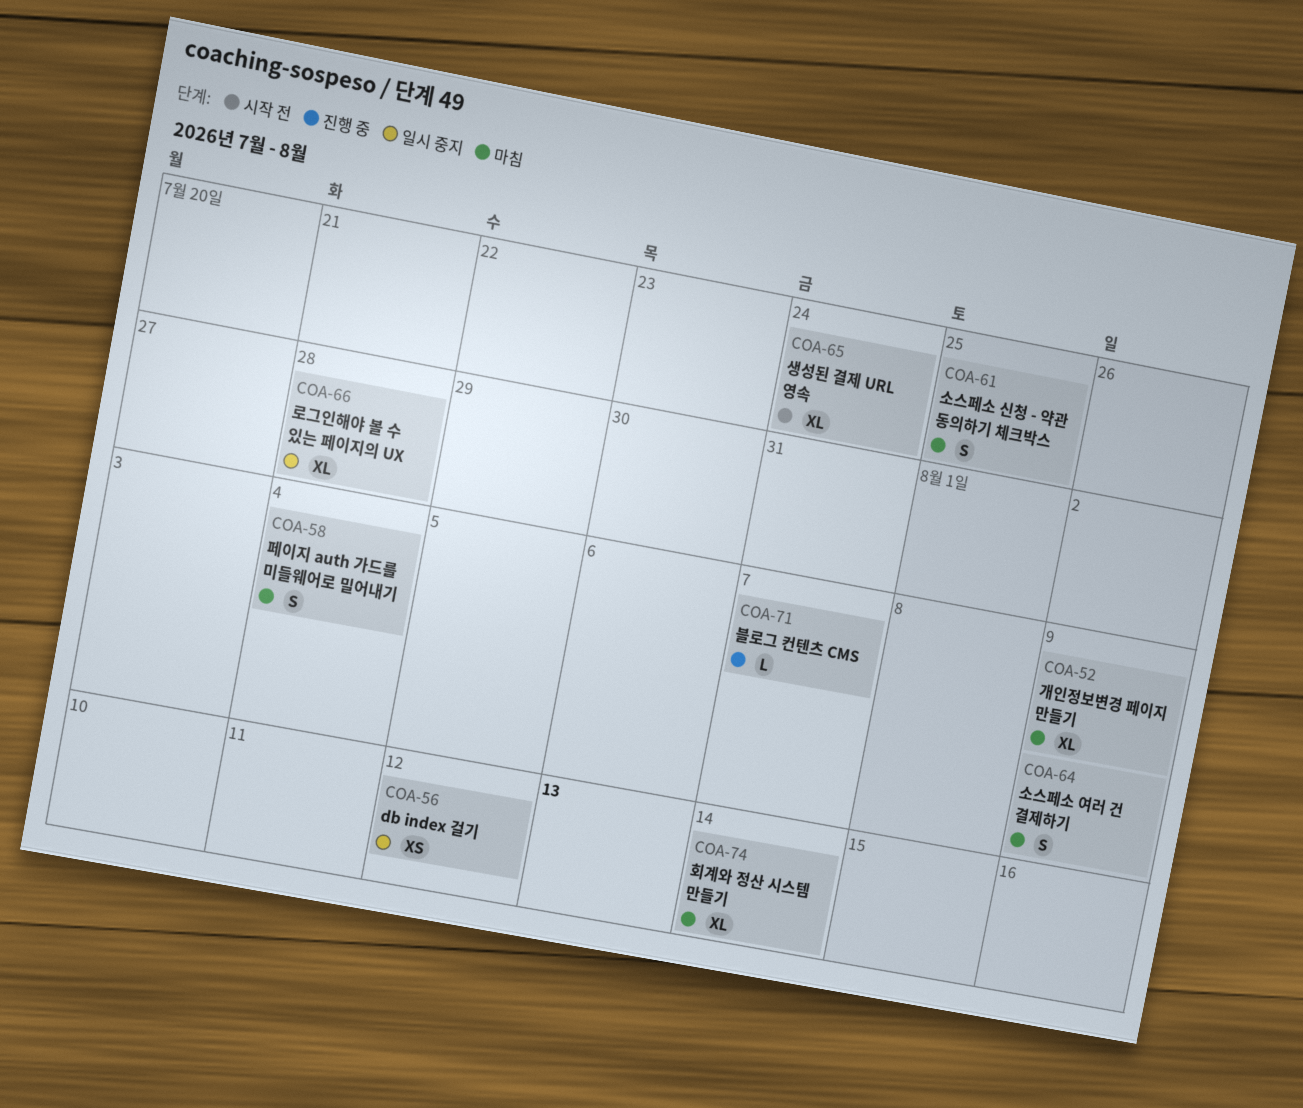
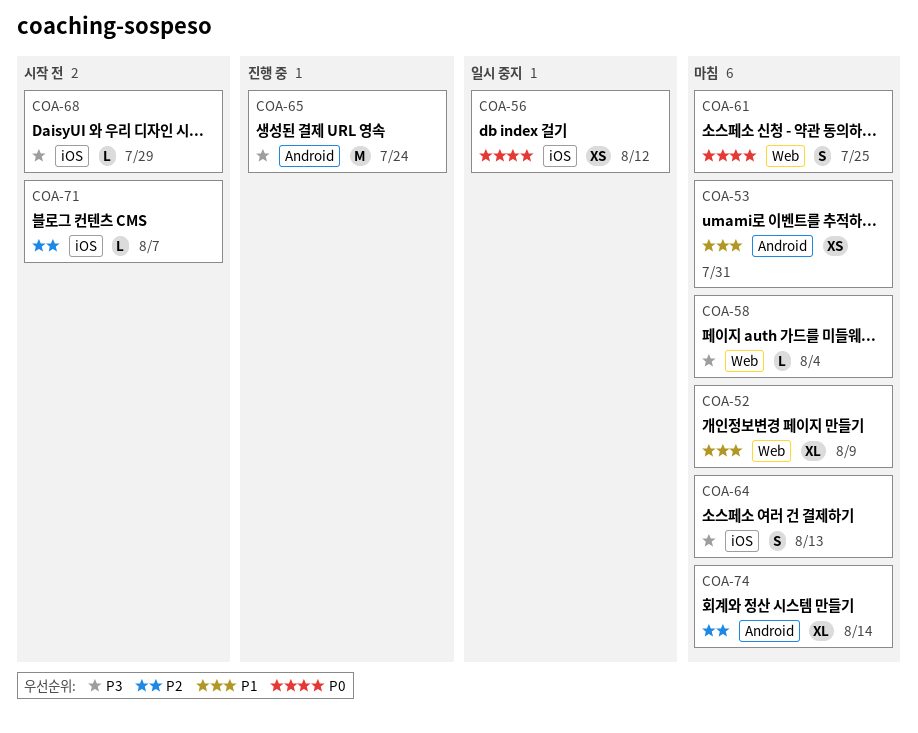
COA-53: none -> present
COA-58, estimate: S -> L
COA-64, due: Aug 9 -> Aug 13
COA-65, status: 시작 전 -> 진행 중
COA-65, estimate: XL -> M
COA-66: present -> none
COA-68: none -> present
COA-71, status: 진행 중 -> 시작 전

